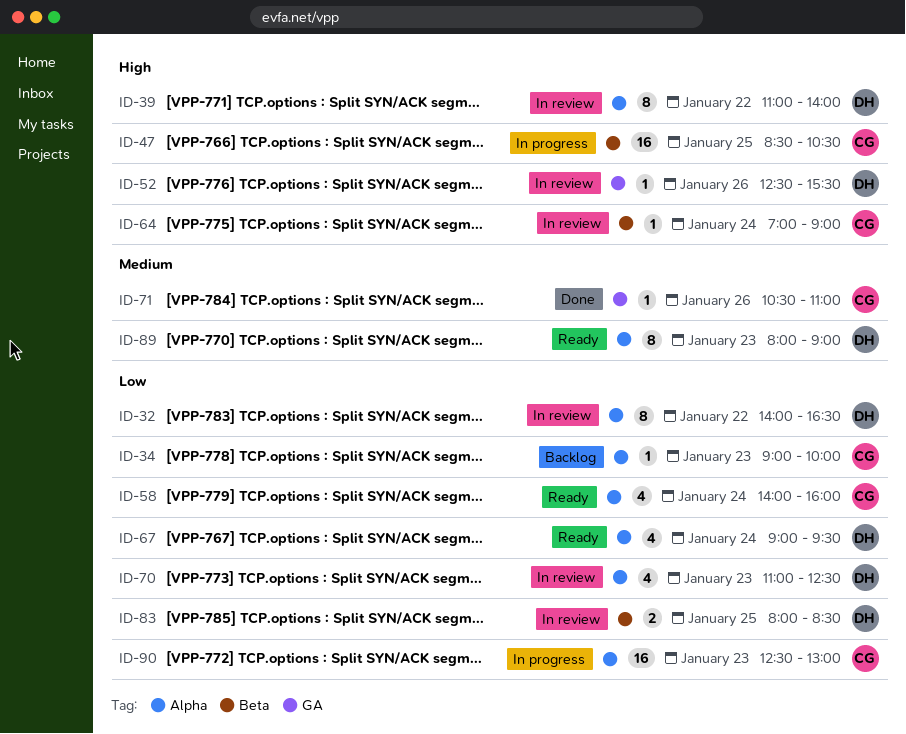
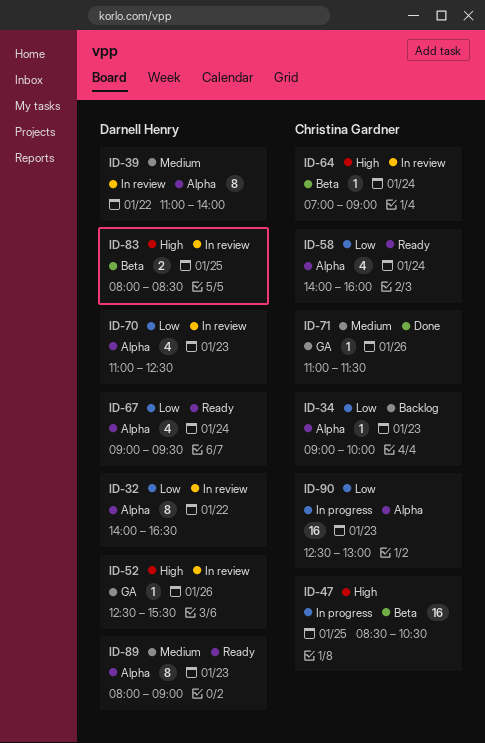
ID-39, priority: High -> Medium
ID-71, begins: 10:30 -> 11:00
ID-71, ends: 11:00 -> 11:30
ID-83, priority: Low -> High

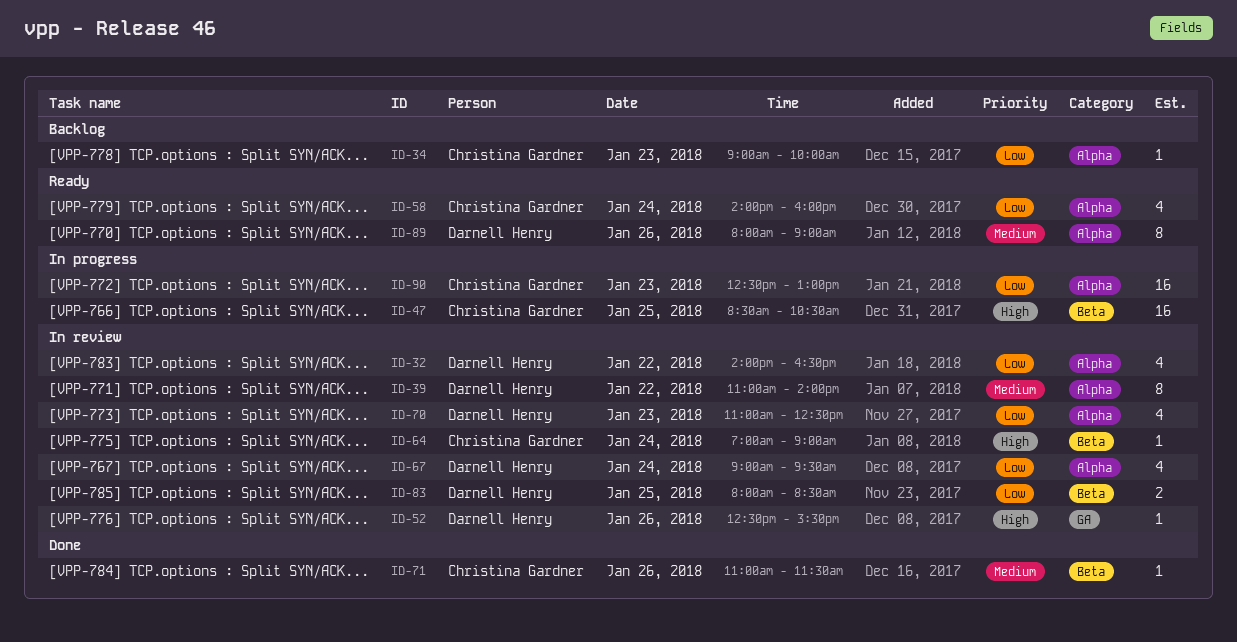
ID-32, estimate: 8 -> 4
ID-67, status: Ready -> In review
ID-71, label: GA -> Beta
ID-83, priority: High -> Low
ID-89, day: Jan 23 -> Jan 26

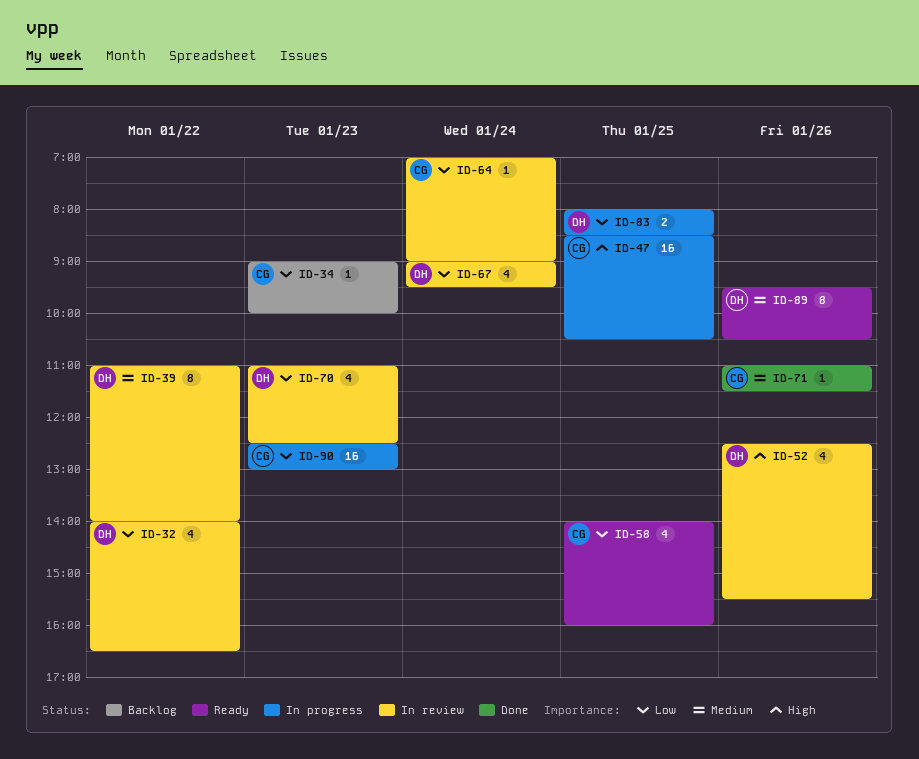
ID-52, estimate: 1 -> 4
ID-58, day: Jan 24 -> Jan 25
ID-64, priority: High -> Low
ID-83, status: In review -> In progress
ID-89, begins: 08:00 -> 09:30
ID-89, ends: 09:00 -> 10:30

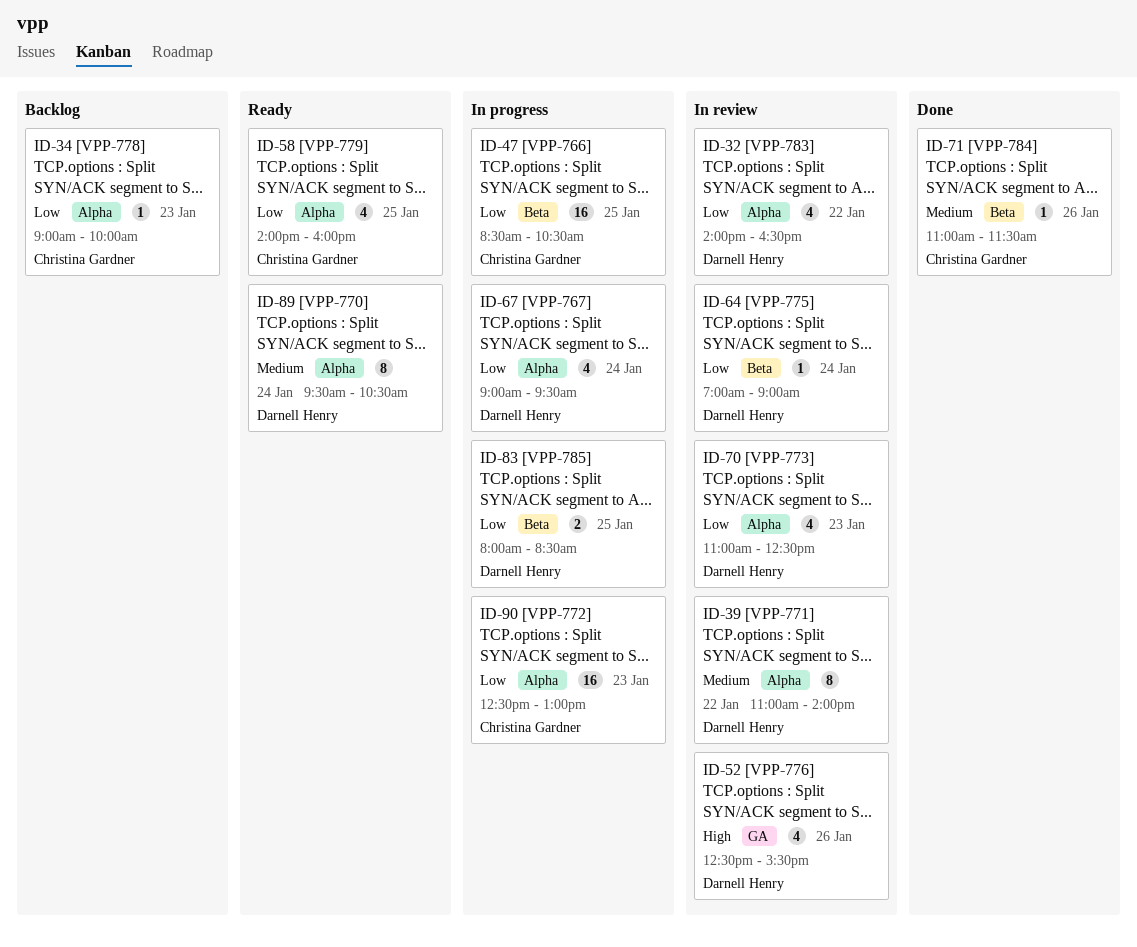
ID-47, priority: High -> Low
ID-64, owner: Christina Gardner -> Darnell Henry
ID-67, status: In review -> In progress
ID-89, day: Jan 26 -> Jan 24

